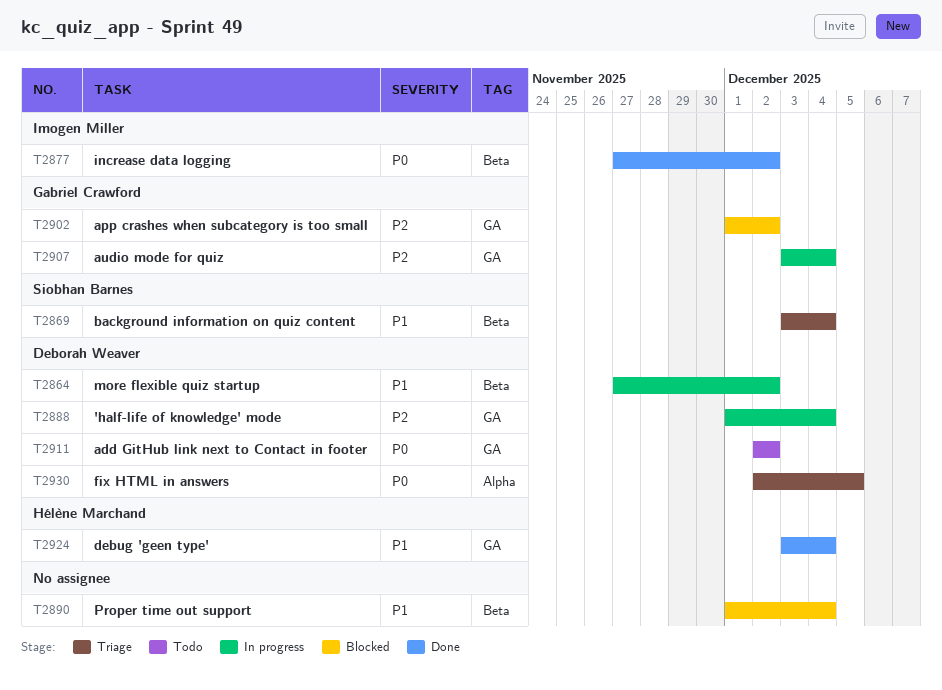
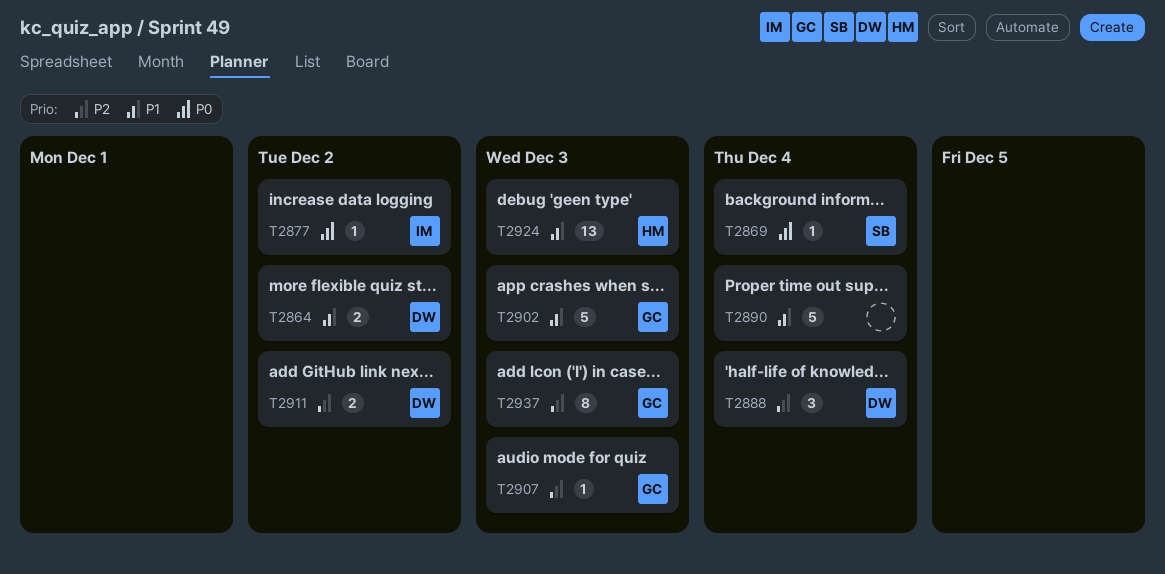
T2869, priority: P1 -> P0
T2902, priority: P2 -> P1
T2902, due: Dec 2 -> Dec 3
T2907, due: Dec 4 -> Dec 3
T2911, priority: P0 -> P2
T2924, due: Dec 4 -> Dec 3
T2930: present -> none
T2937: none -> present

